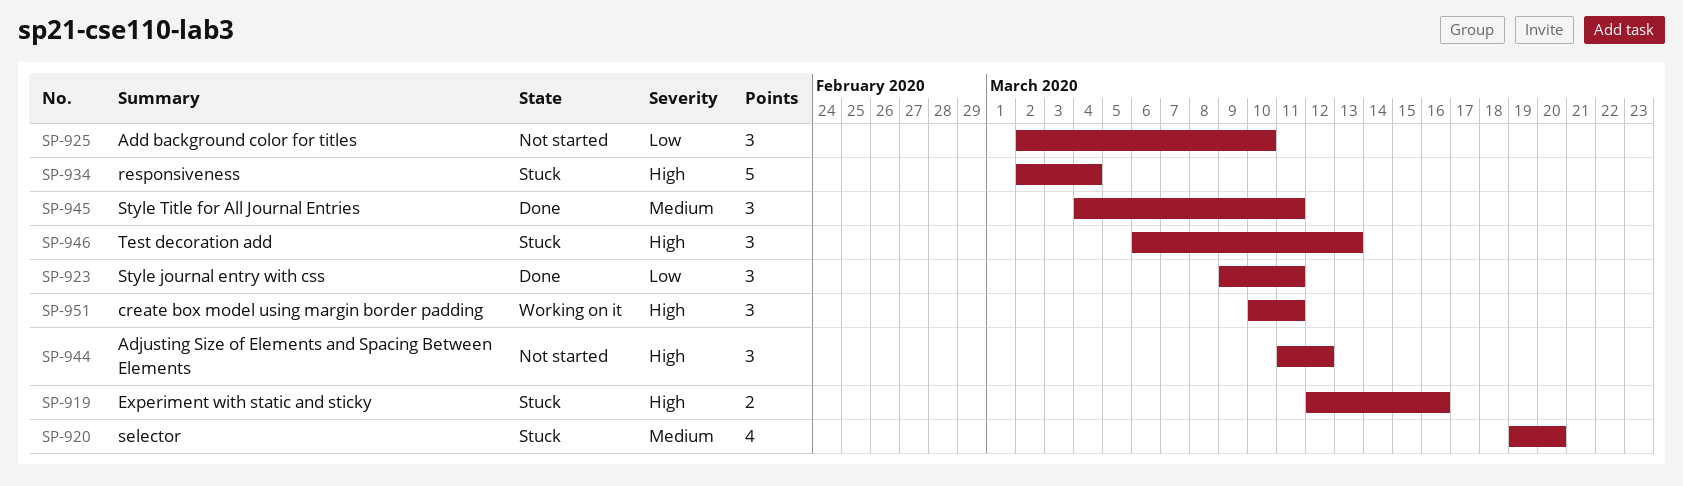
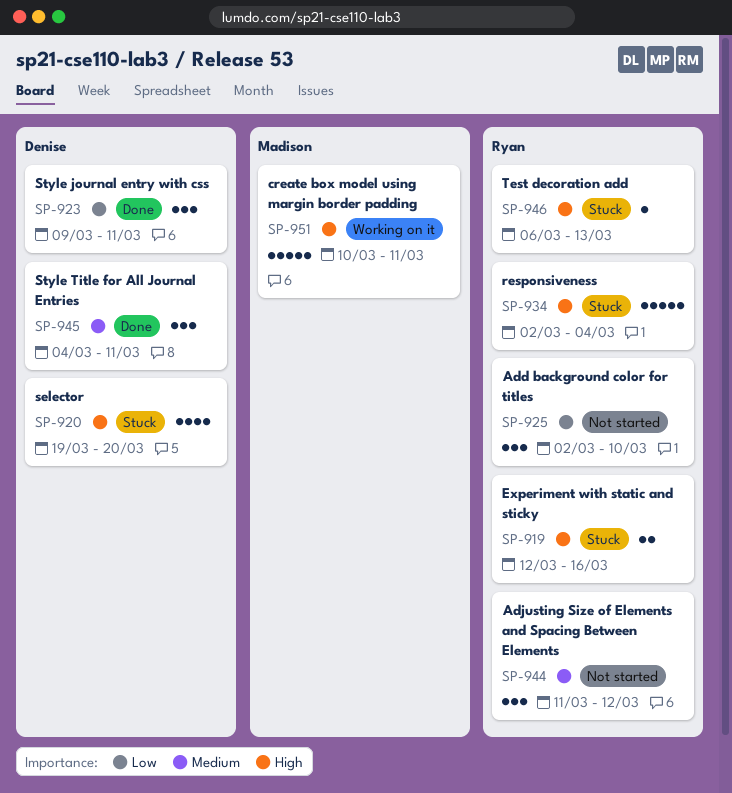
SP-920, priority: Medium -> High
SP-944, priority: High -> Medium
SP-946, estimate: 3 -> 1
SP-951, estimate: 3 -> 5

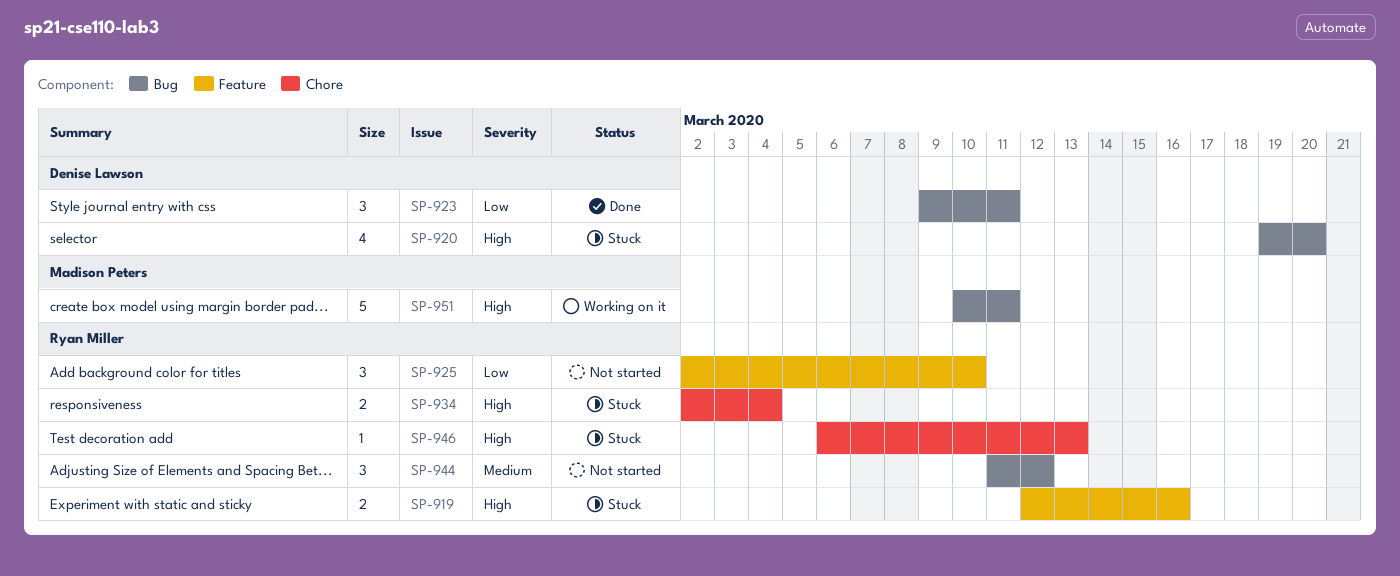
SP-934, estimate: 5 -> 2
SP-945: present -> none

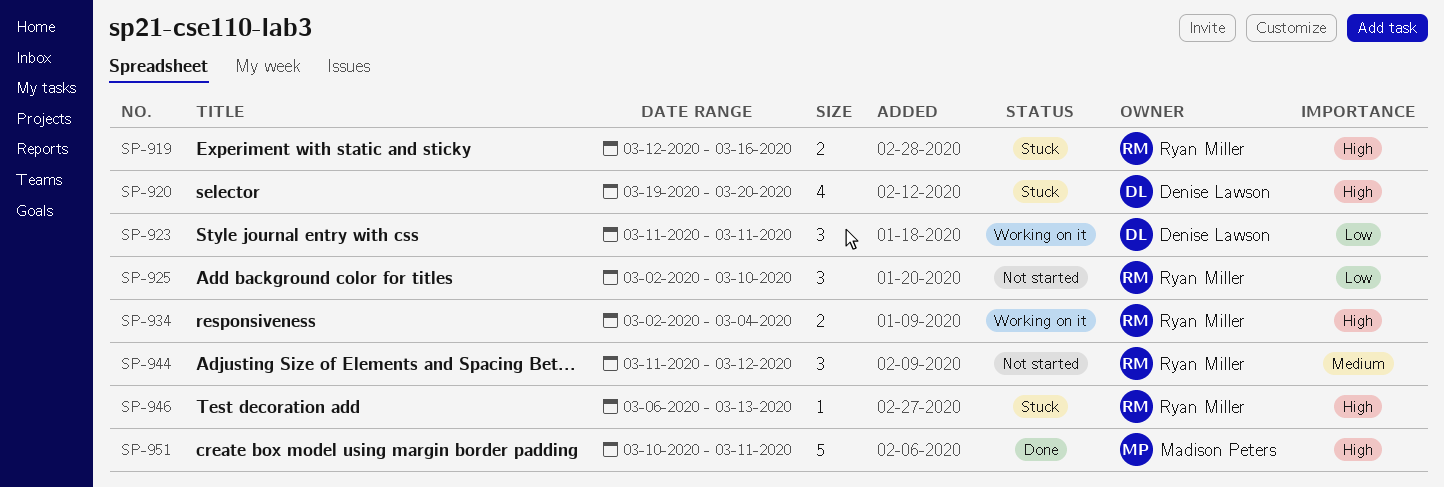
SP-923, status: Done -> Working on it
SP-923, start: Mar 9 -> Mar 11
SP-934, status: Stuck -> Working on it
SP-951, status: Working on it -> Done

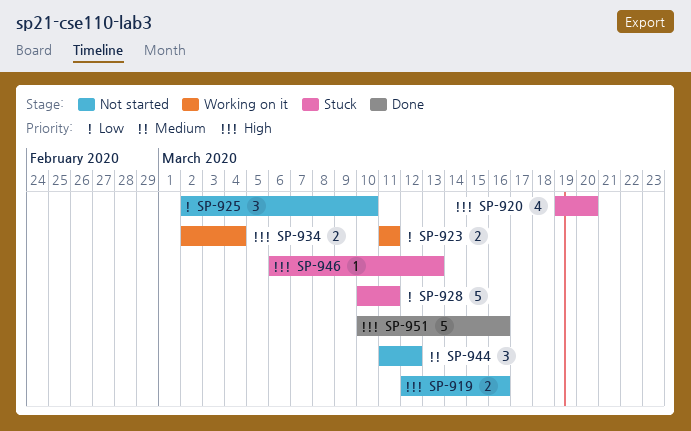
SP-919, status: Stuck -> Not started
SP-923, estimate: 3 -> 2
SP-928: none -> present
SP-951, due: Mar 11 -> Mar 16

